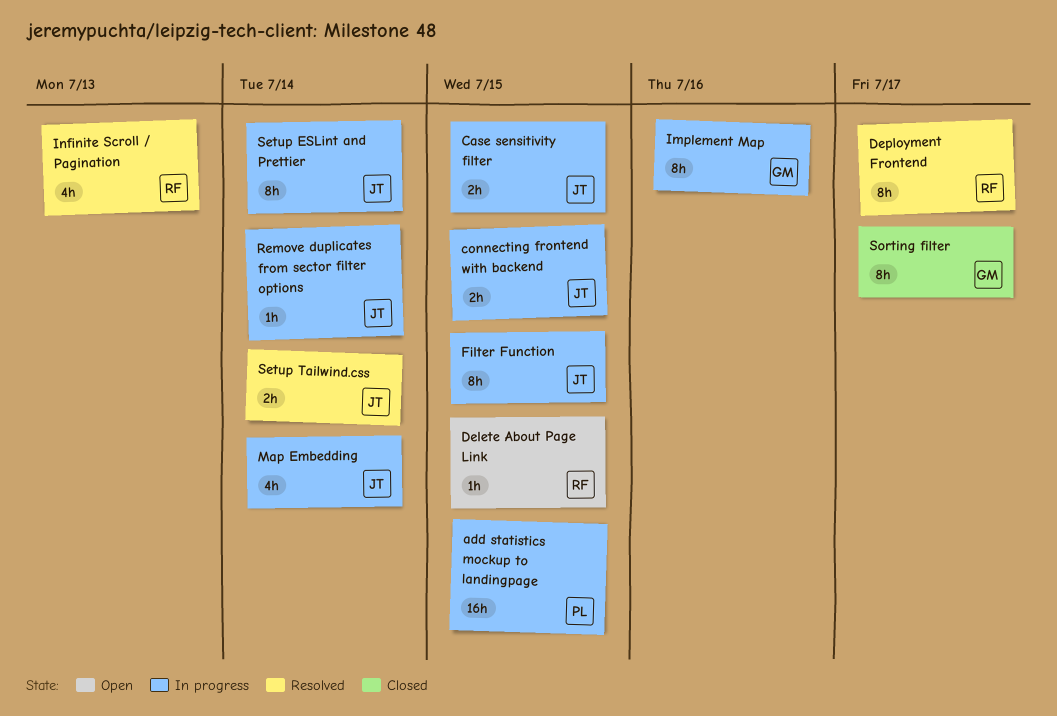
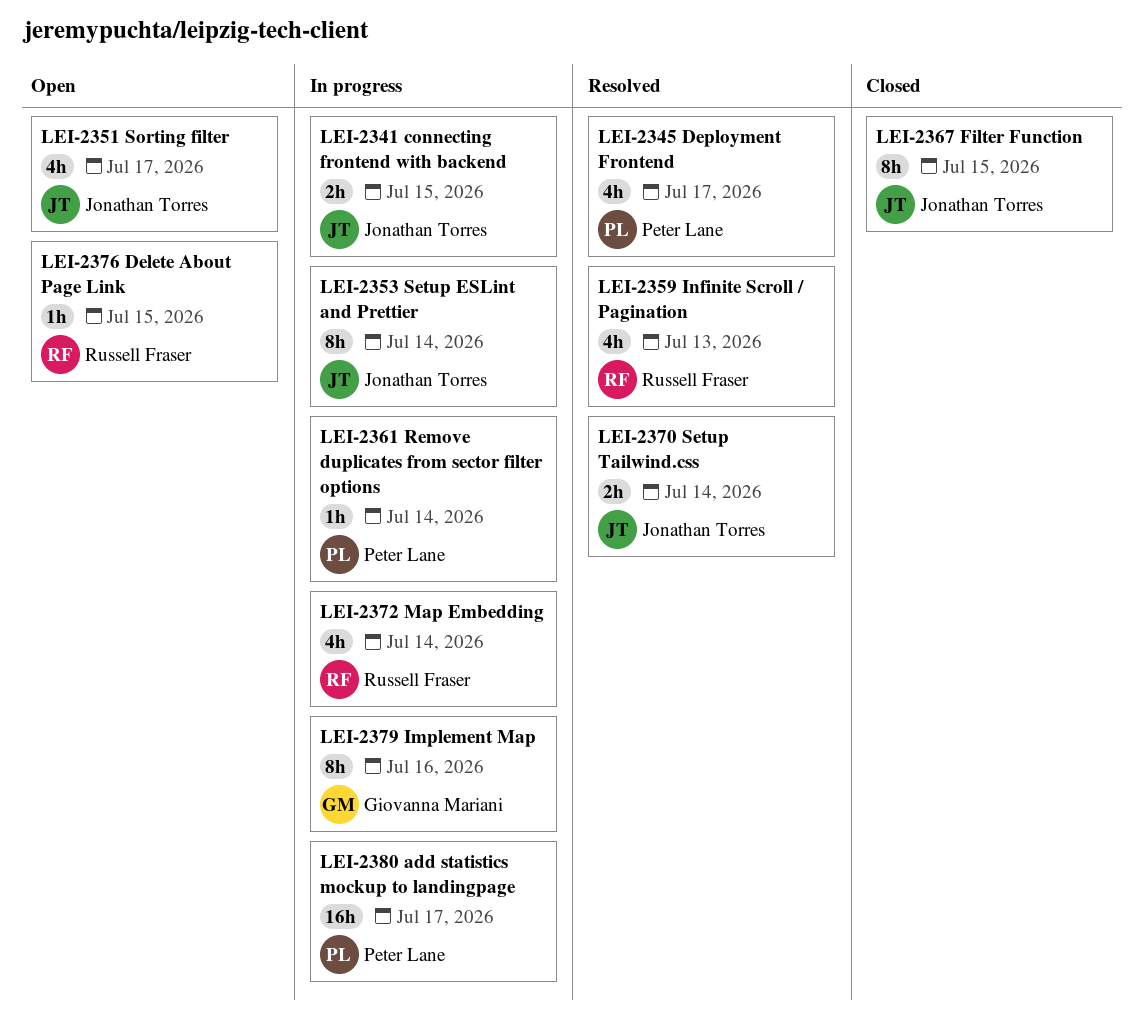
add statistics mockup to landingpage, due: Jul 15 -> Jul 17
Case sensitivity filter: present -> none
Deployment Frontend, owner: Russell Fraser -> Peter Lane
Deployment Frontend, estimate: 8h -> 4h
Filter Function, status: In progress -> Closed
Map Embedding, owner: Jonathan Torres -> Russell Fraser
Remove duplicates from sector filter options, owner: Jonathan Torres -> Peter Lane
Sorting filter, status: Closed -> Open
Sorting filter, owner: Giovanna Mariani -> Jonathan Torres
Sorting filter, estimate: 8h -> 4h

